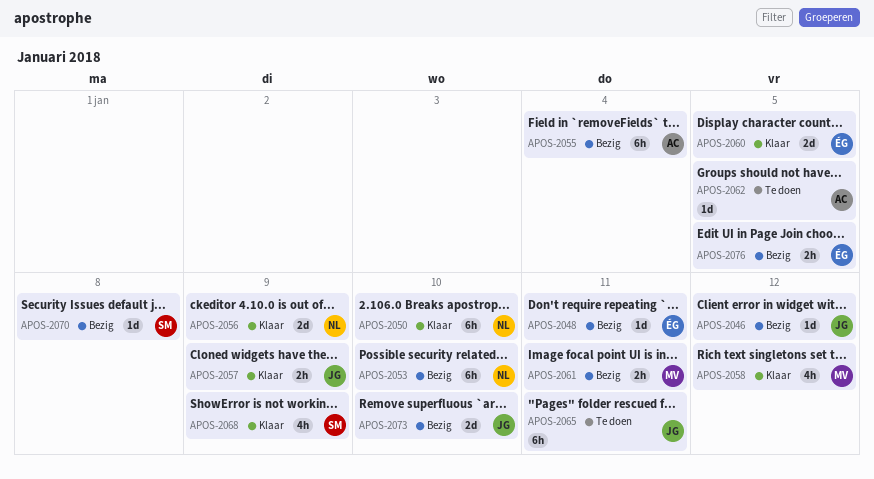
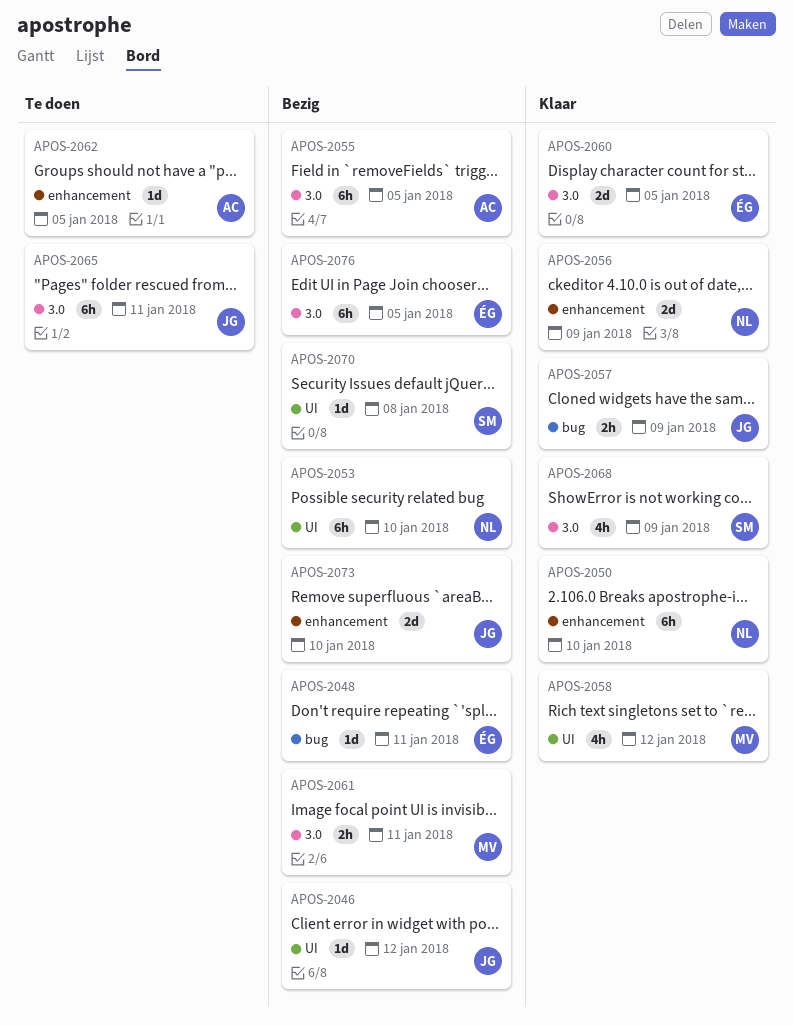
APOS-2055, due: Jan 4 -> Jan 5
APOS-2076, estimate: 2h -> 6h

